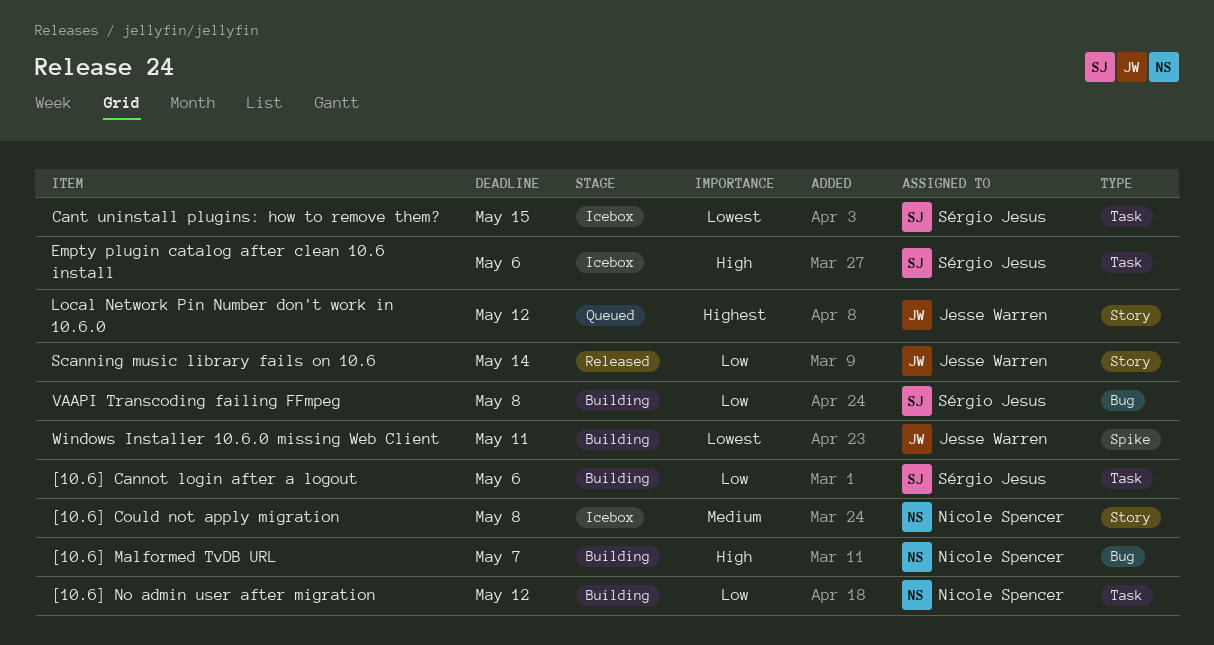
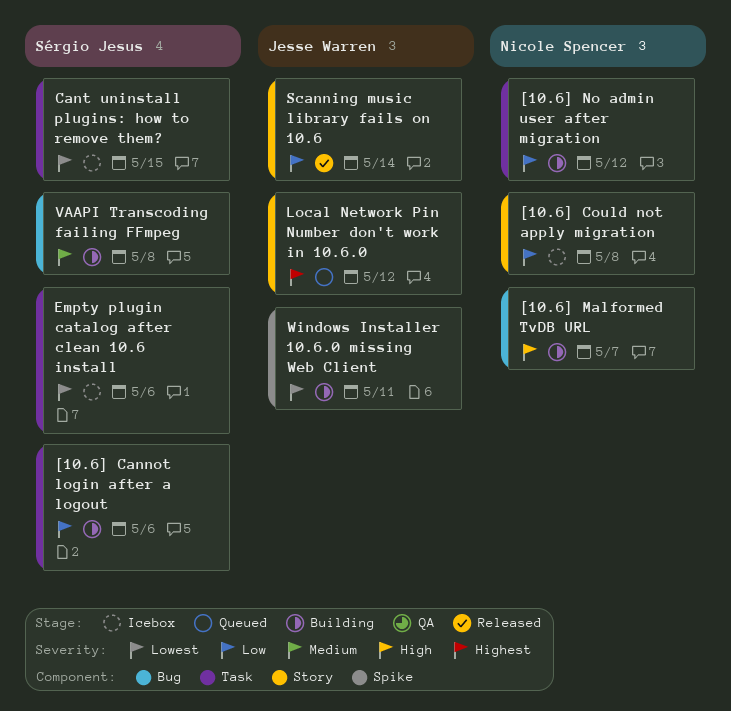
[10.6] Could not apply migration, priority: Medium -> Low
Empty plugin catalog after clean 10.6 install, priority: High -> Lowest
VAAPI Transcoding failing FFmpeg, priority: Low -> Medium

